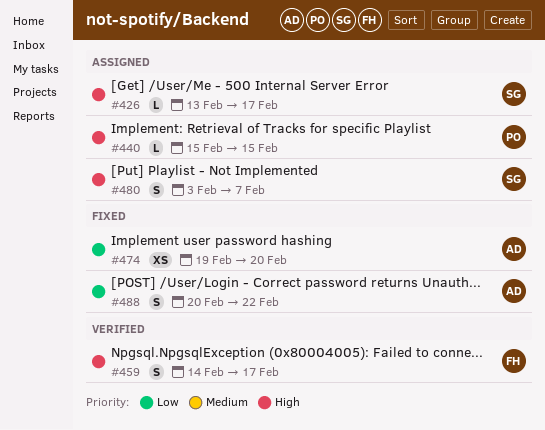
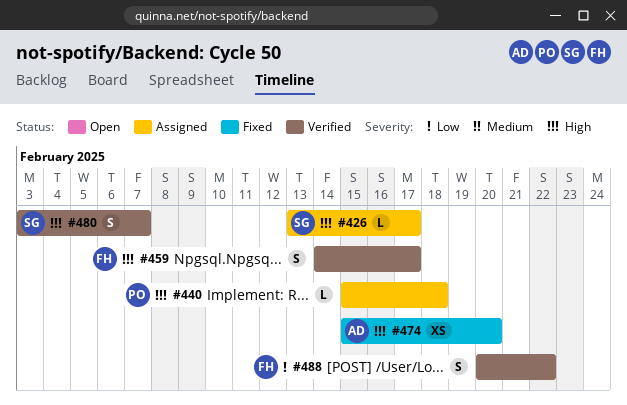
#440, due: Feb 15 -> Feb 18
#474, priority: Low -> High
#474, start: Feb 19 -> Feb 15
#480, status: Assigned -> Verified
#488, status: Fixed -> Verified
#488, owner: AD -> FH

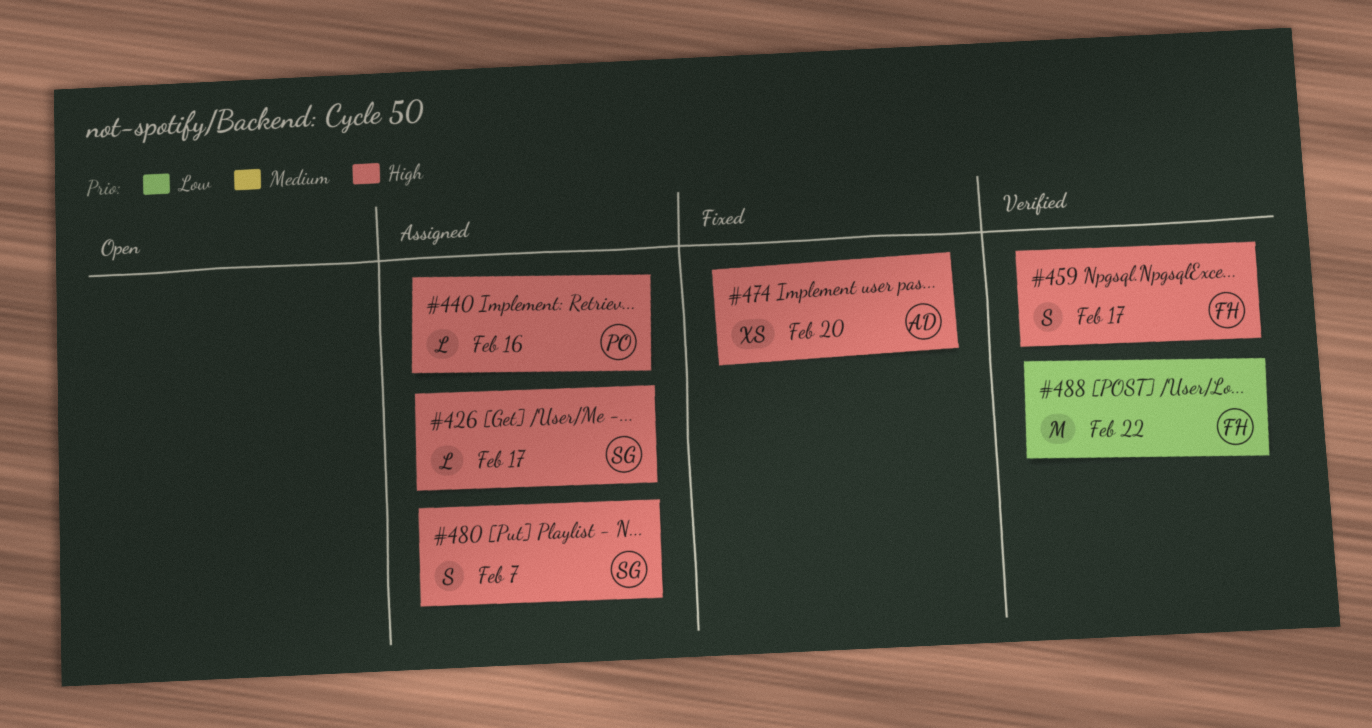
#440, due: Feb 18 -> Feb 16
#480, status: Verified -> Assigned
#488, estimate: S -> M

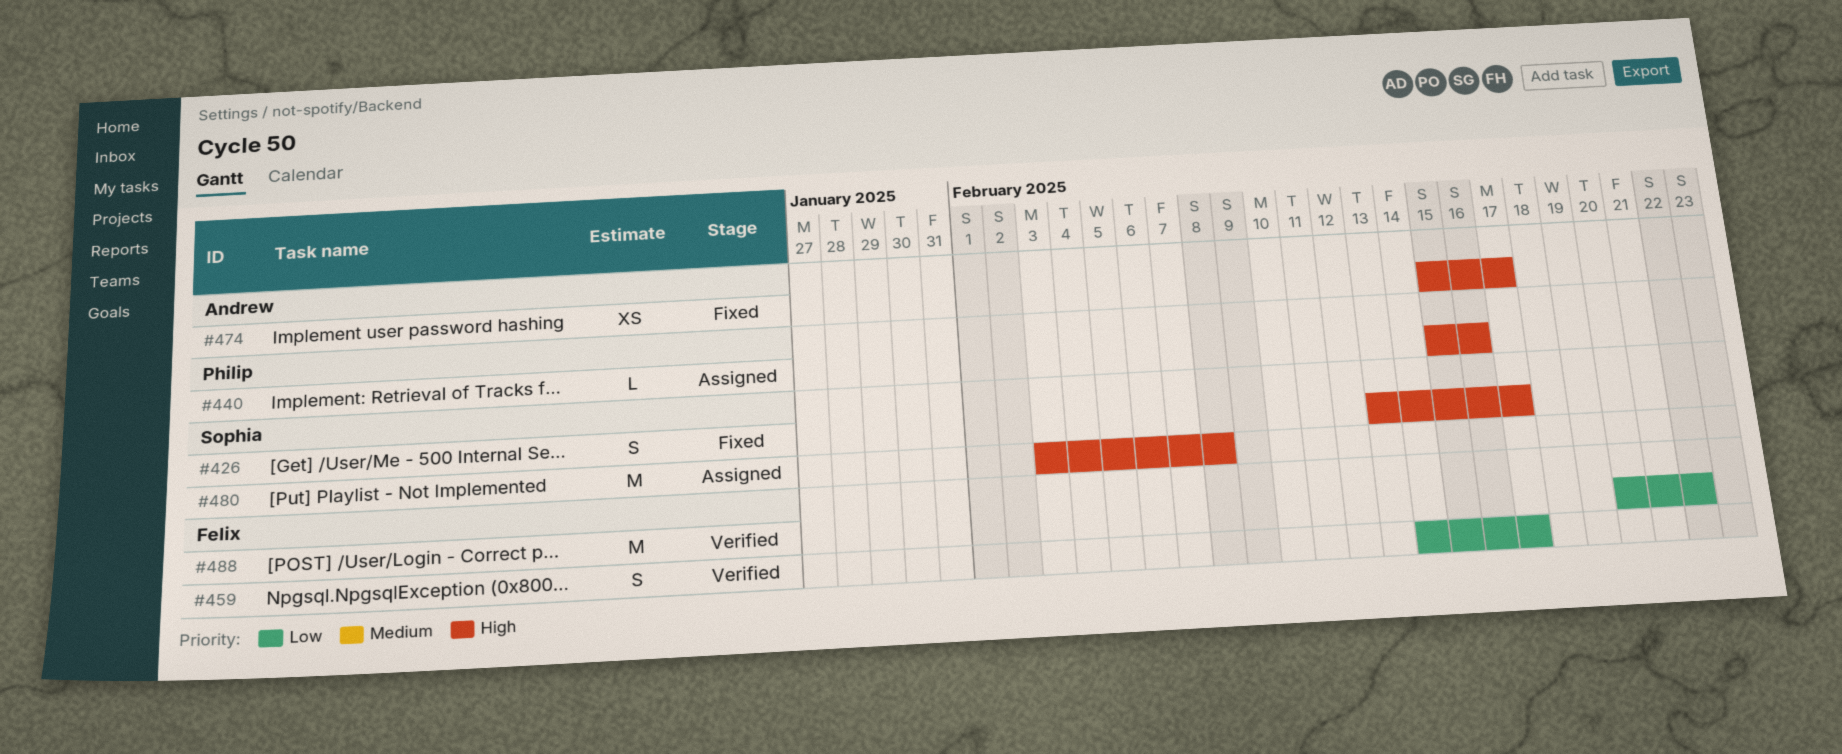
#426, status: Assigned -> Fixed
#426, estimate: L -> S
#459, priority: High -> Low
#474, due: Feb 20 -> Feb 17
#480, estimate: S -> M
#480, due: Feb 7 -> Feb 8

